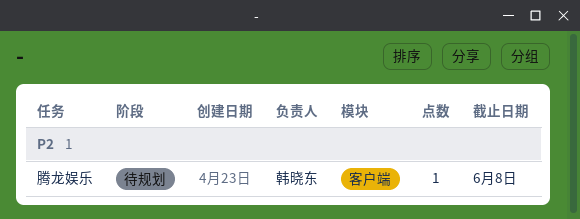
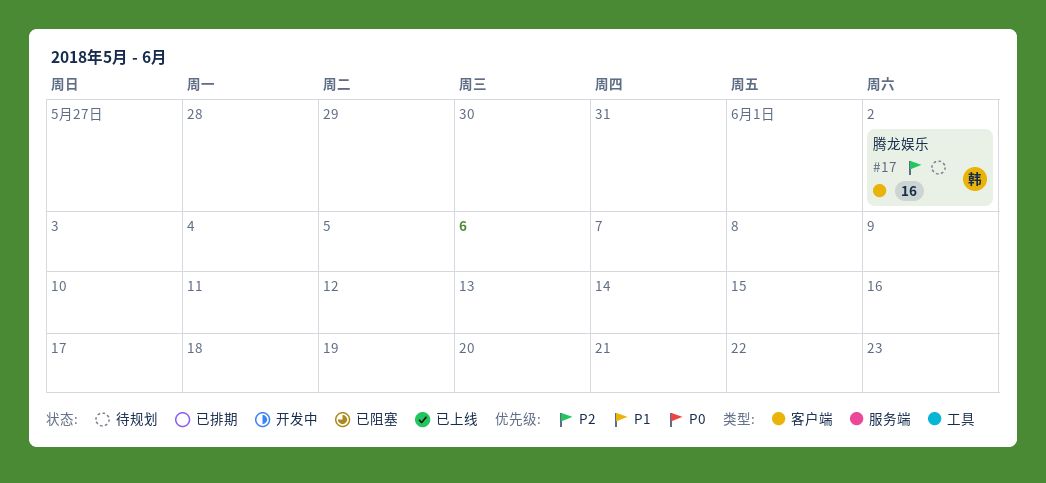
腾龙娱乐, estimate: 1 -> 16
腾龙娱乐, due: Jun 8 -> Jun 2

